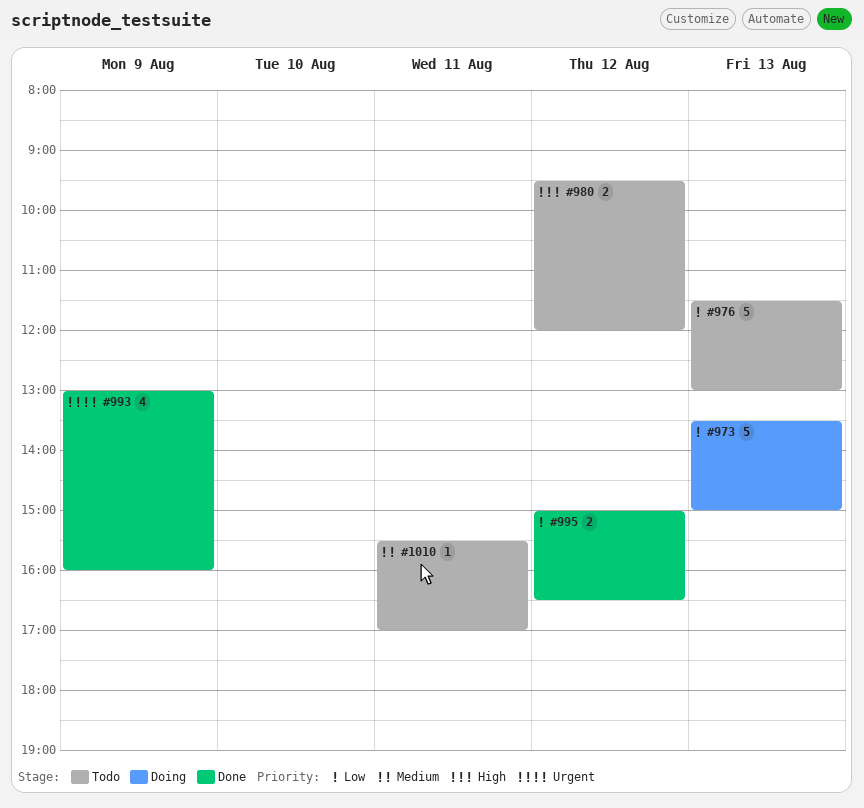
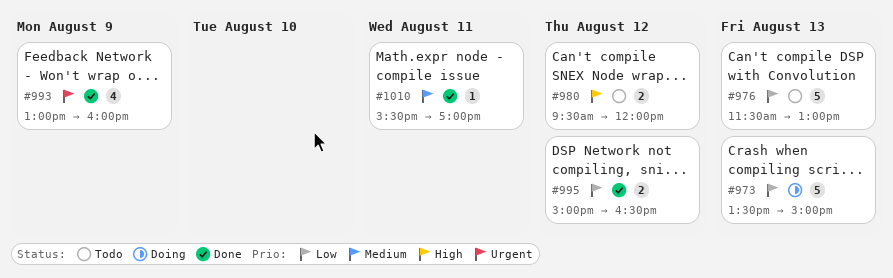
#1010, status: Todo -> Done

